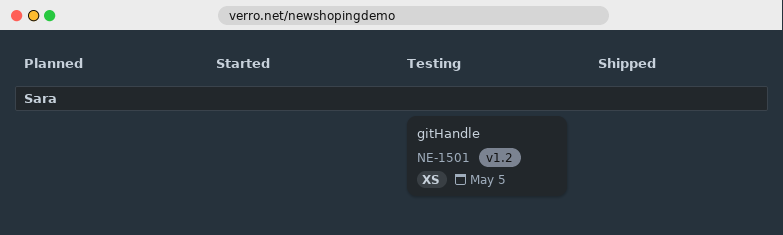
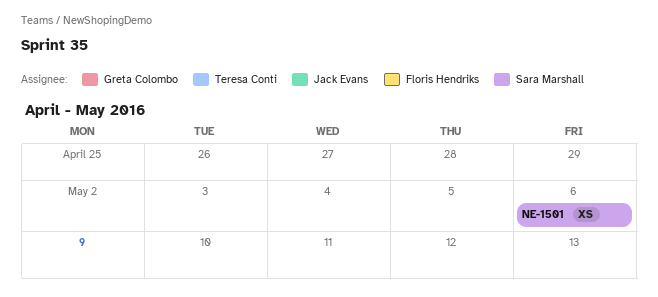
NE-1501, due: May 5 -> May 6

